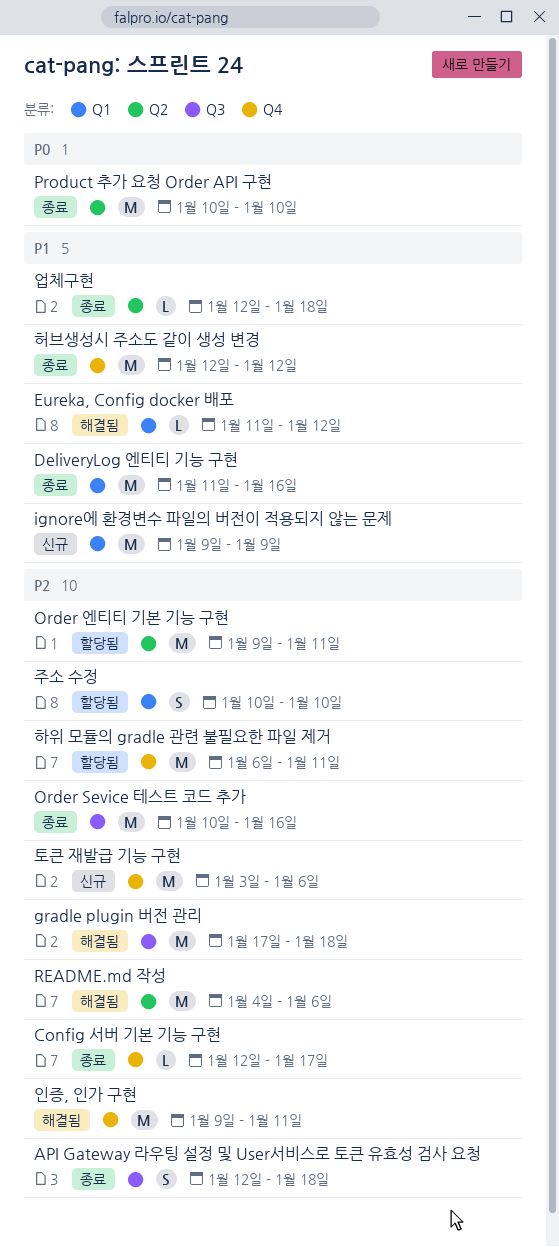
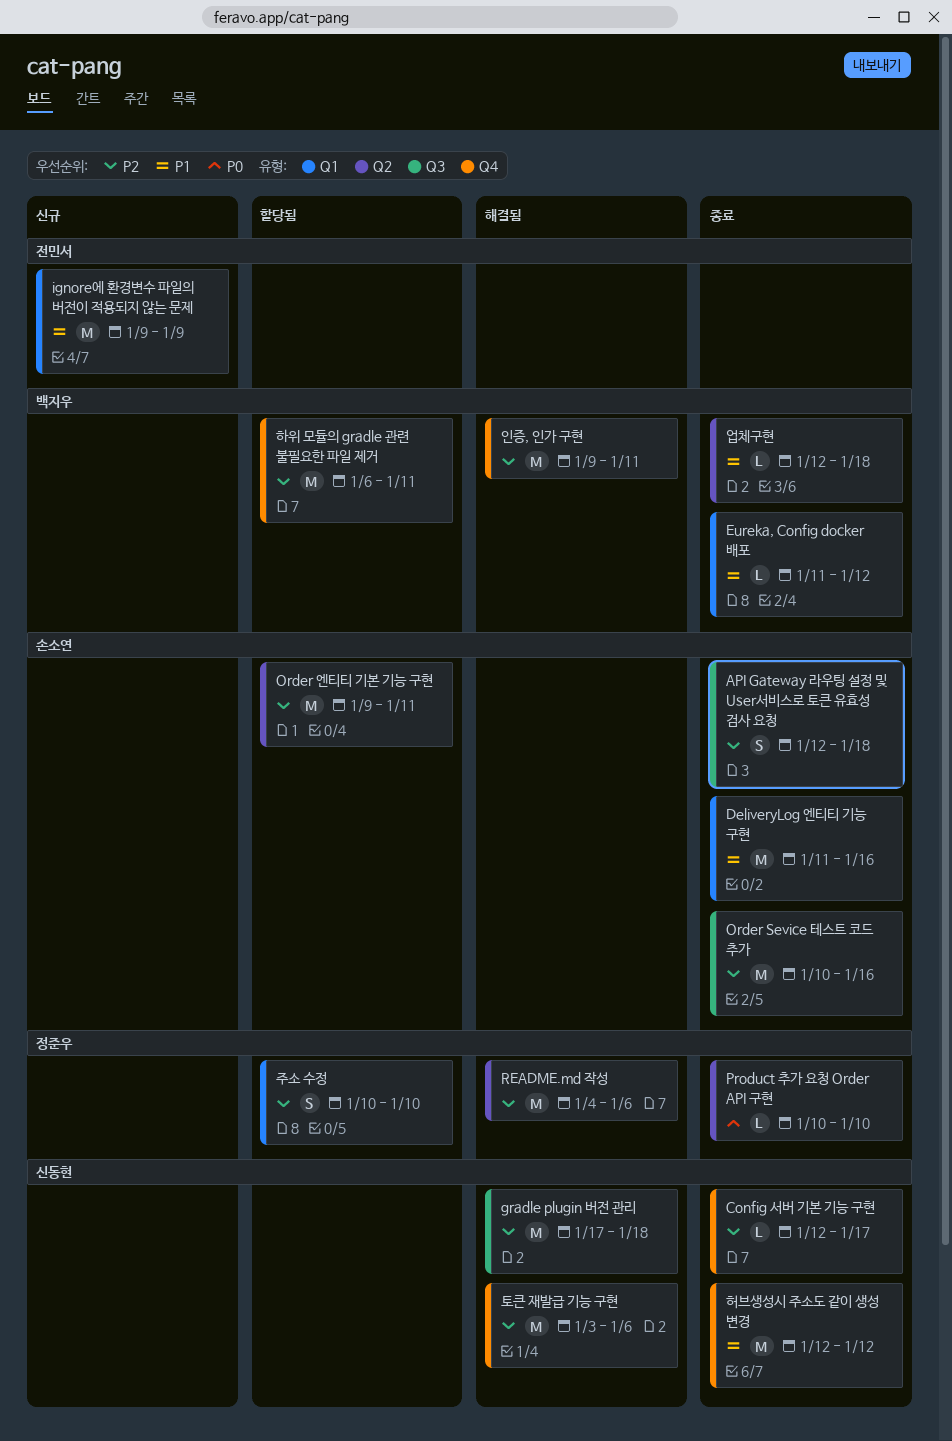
Eureka, Config docker 배포, status: 해결됨 -> 종료
Product 추가 요청 Order API 구현, estimate: M -> L
토큰 재발급 기능 구현, status: 신규 -> 해결됨

